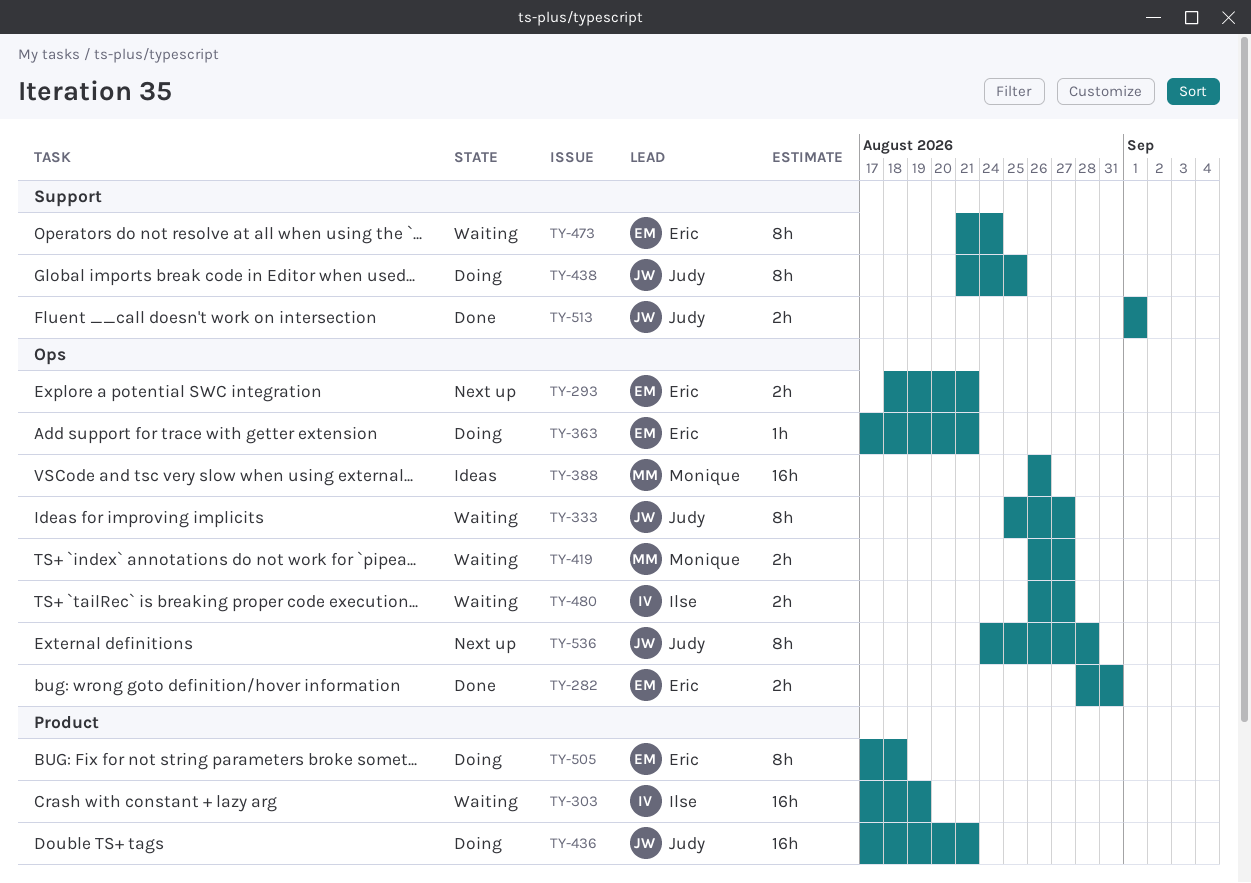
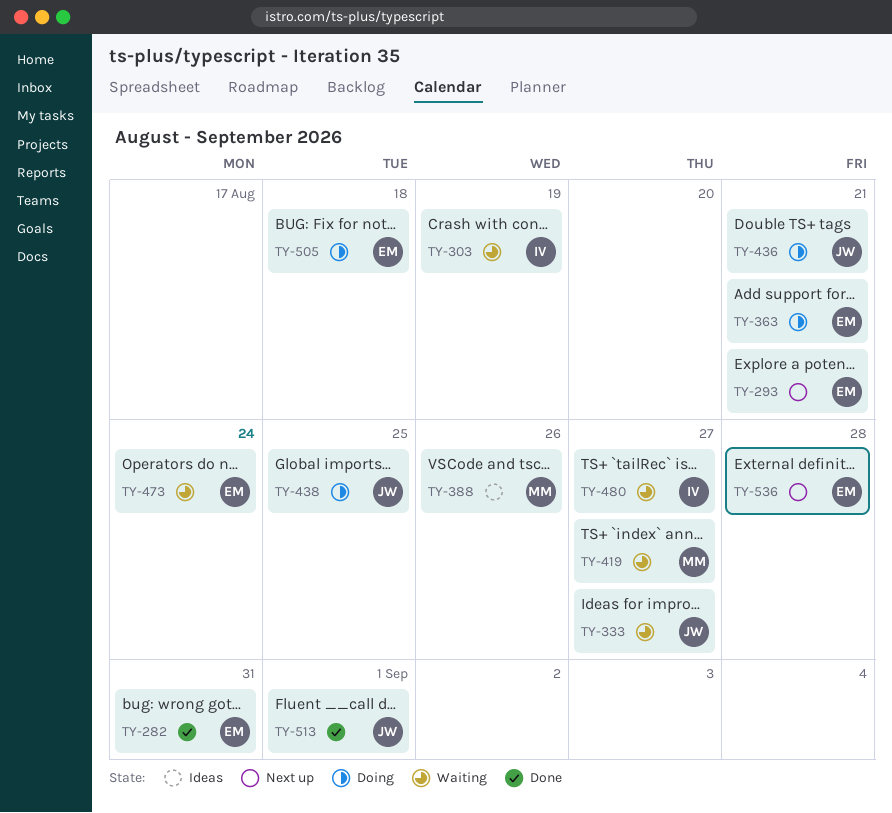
TY-536, owner: Judy -> Eric

